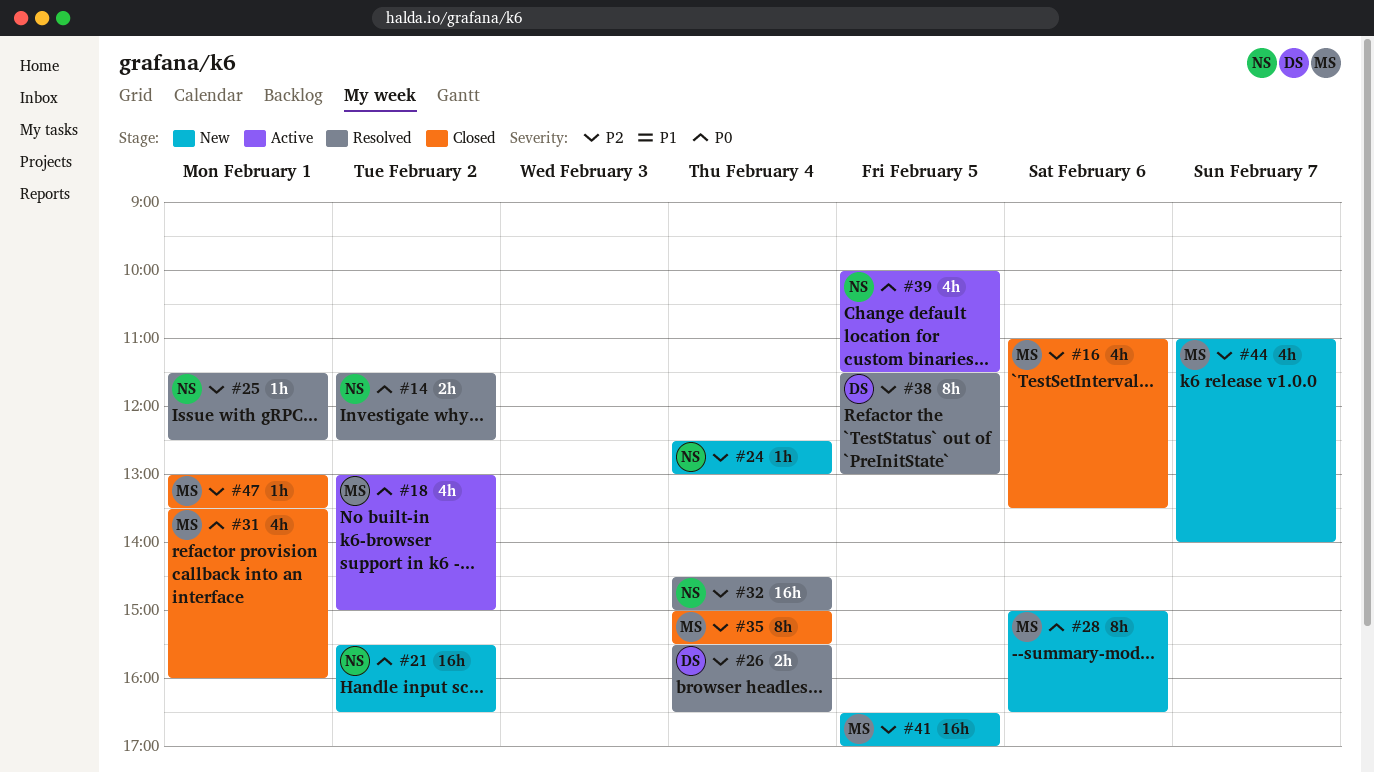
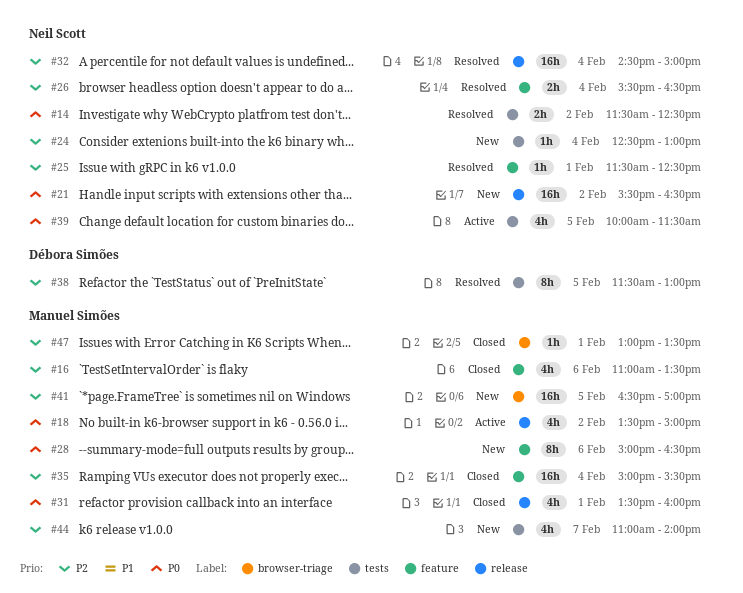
#18, begins: 13:00 -> 13:30
#26, owner: Débora Simões -> Neil Scott
#35, estimate: 8h -> 16h

